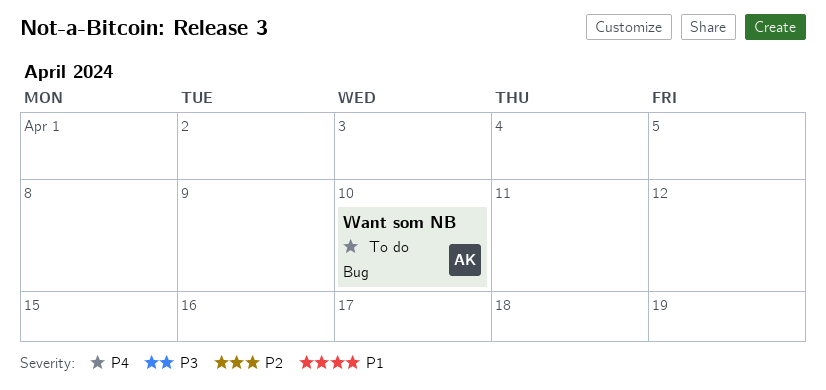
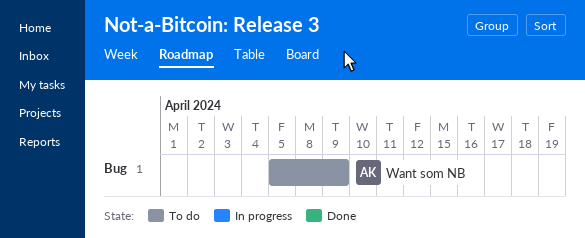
Want som NB, due: Apr 10 -> Apr 9

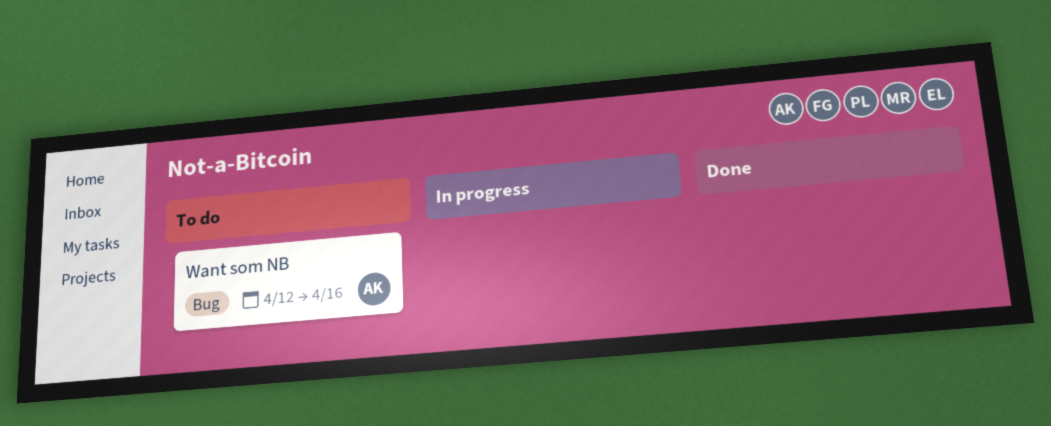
Want som NB, start: Apr 5 -> Apr 12
Want som NB, due: Apr 9 -> Apr 16

